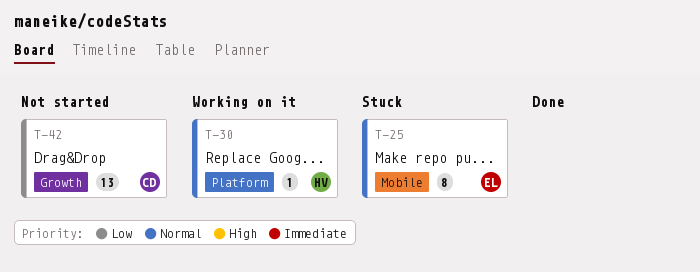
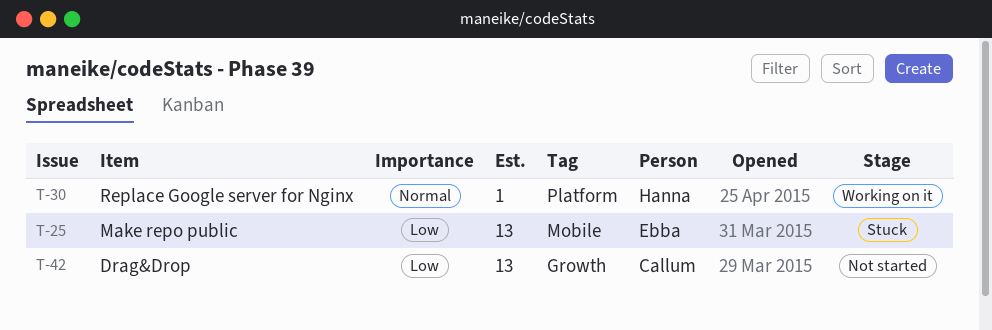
T-25, priority: Normal -> Low
T-25, estimate: 8 -> 13

